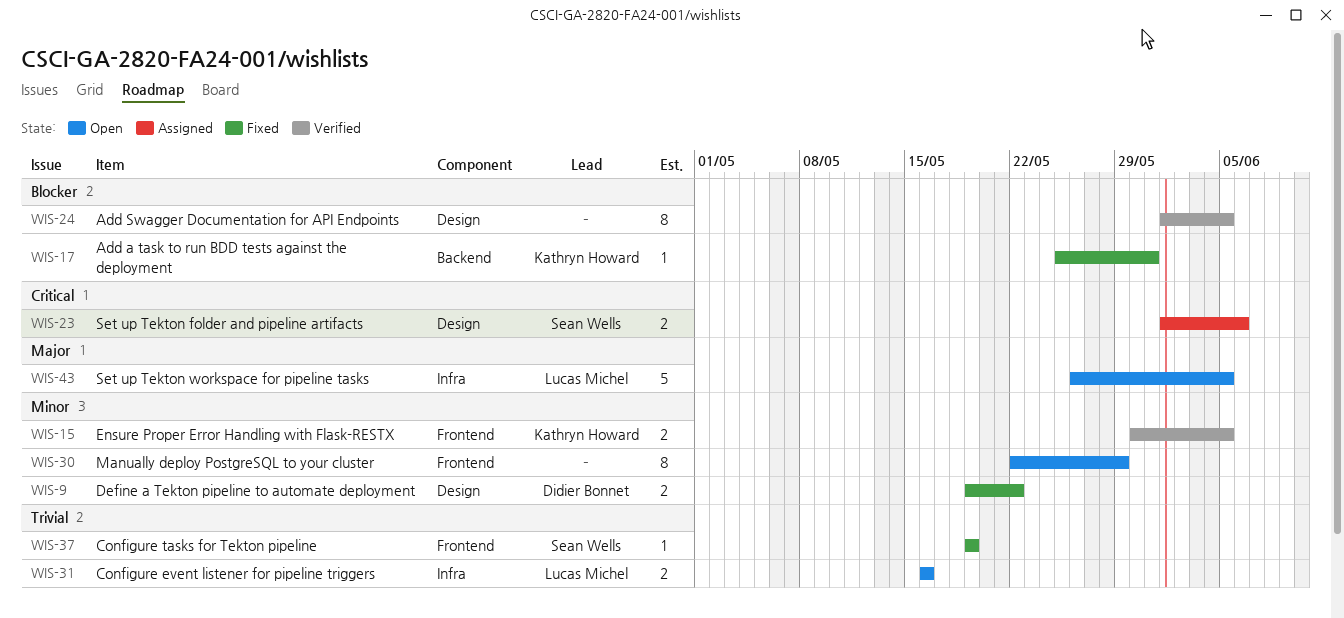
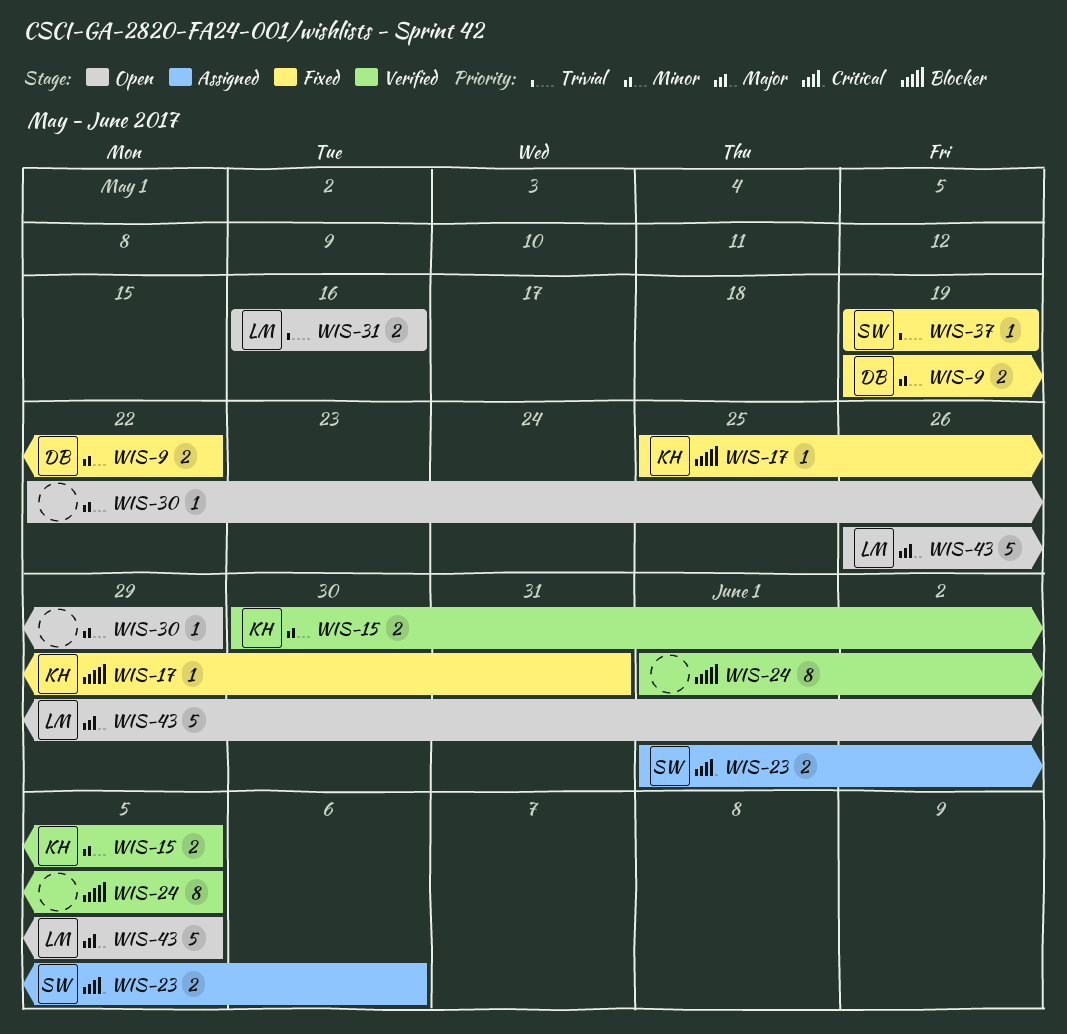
WIS-30, estimate: 8 -> 1

